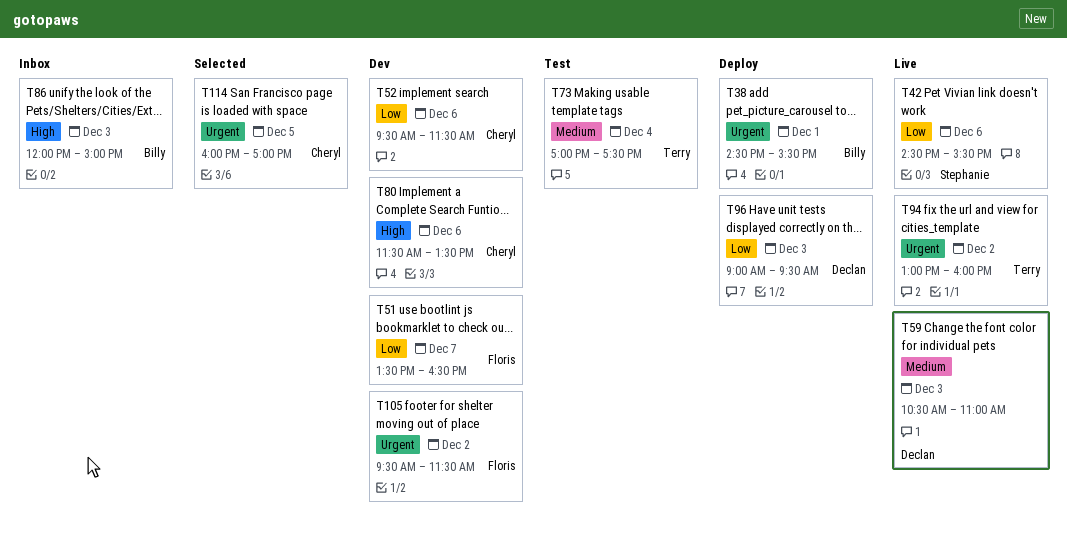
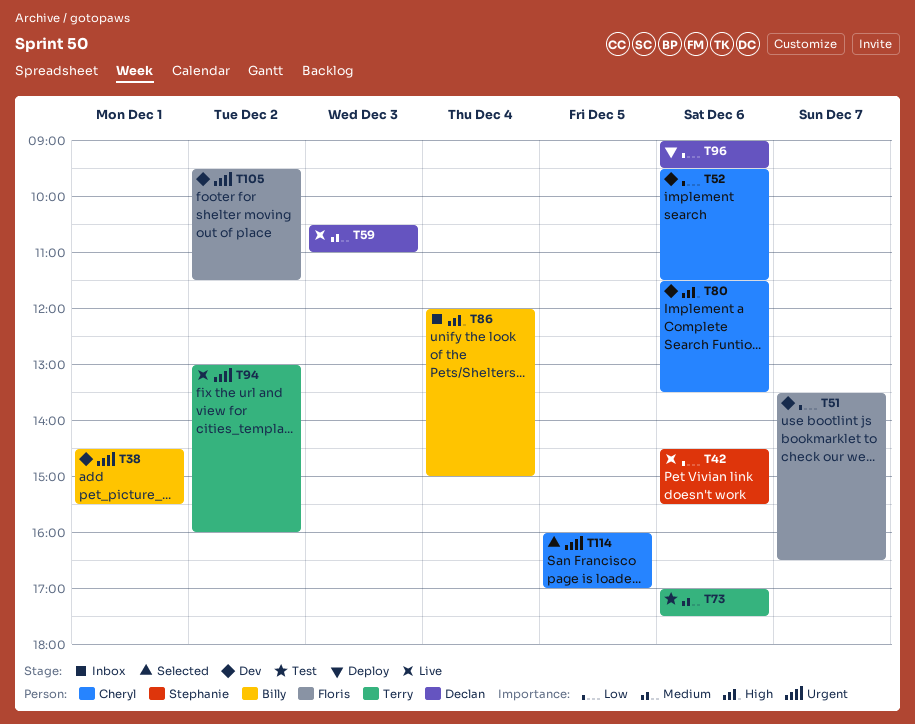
T38, status: Deploy -> Dev
T73, day: Dec 4 -> Dec 6
T86, day: Dec 3 -> Dec 4
T96, day: Dec 3 -> Dec 6

